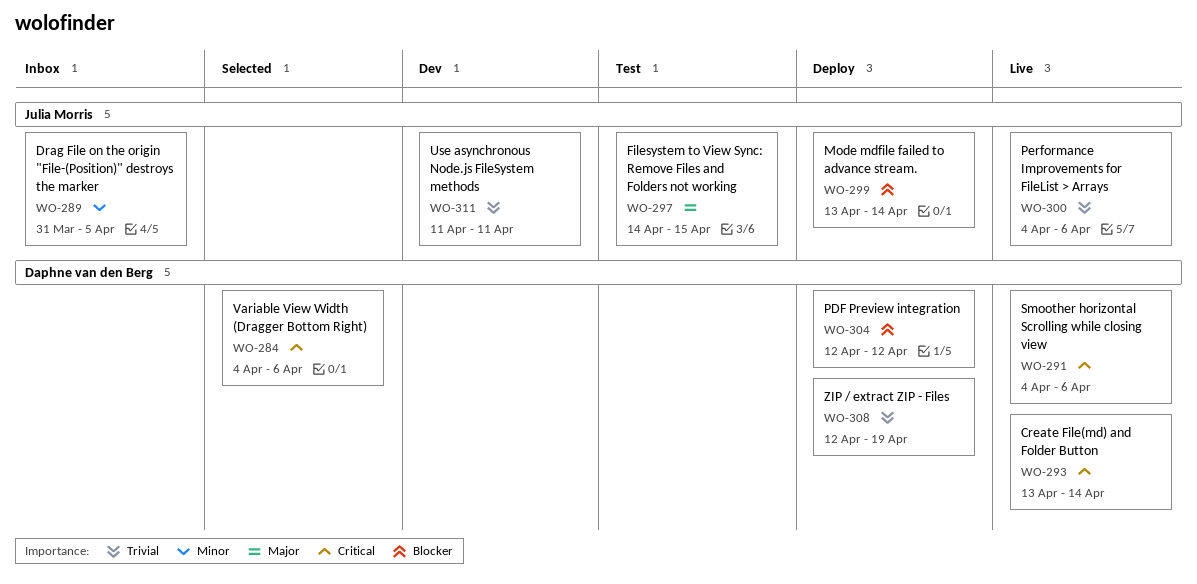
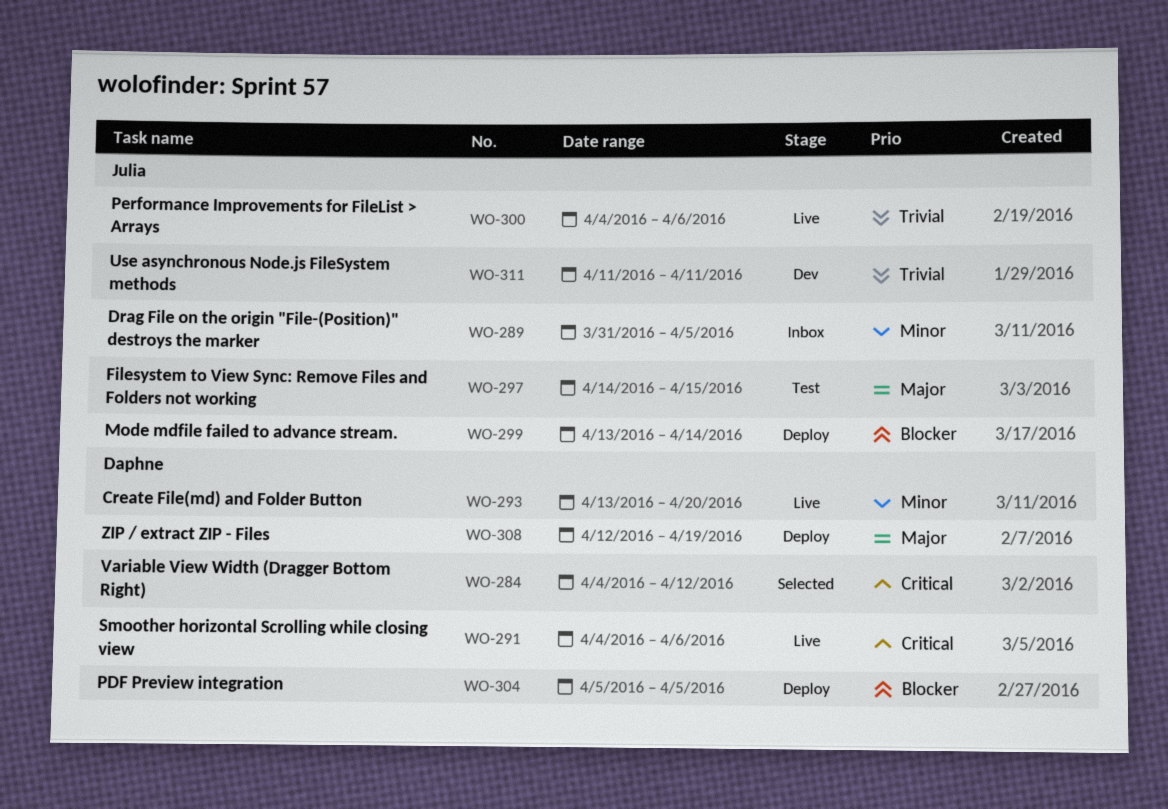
WO-284, due: Apr 6 -> Apr 12
WO-293, priority: Critical -> Minor
WO-293, due: Apr 14 -> Apr 20
WO-304, start: Apr 12 -> Apr 5
WO-304, due: Apr 12 -> Apr 5
WO-308, priority: Trivial -> Major

